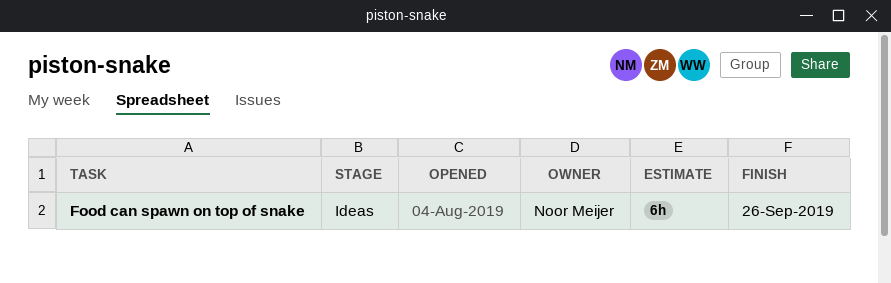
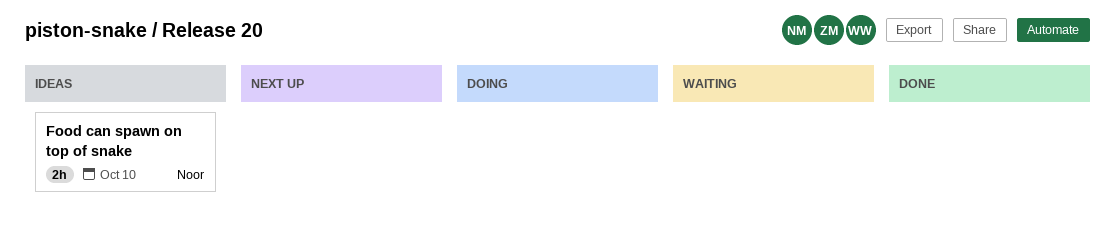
Food can spawn on top of snake, estimate: 6h -> 2h
Food can spawn on top of snake, due: Sep 26 -> Oct 10

